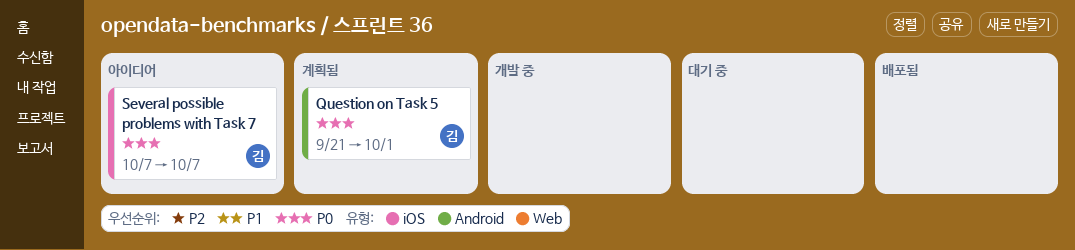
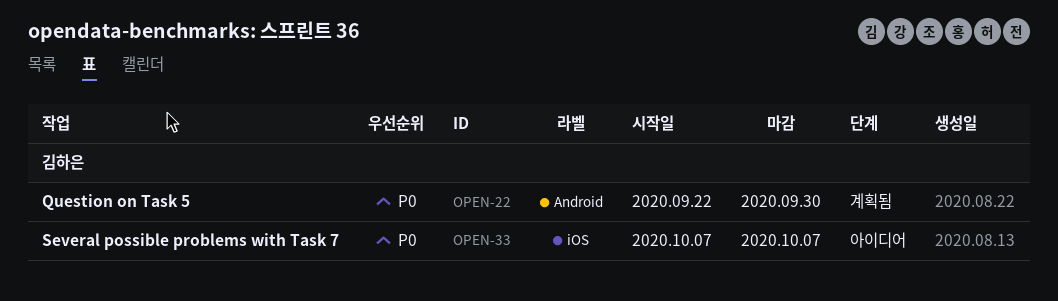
Question on Task 5, start: Sep 21 -> Sep 22
Question on Task 5, due: Oct 1 -> Sep 30

